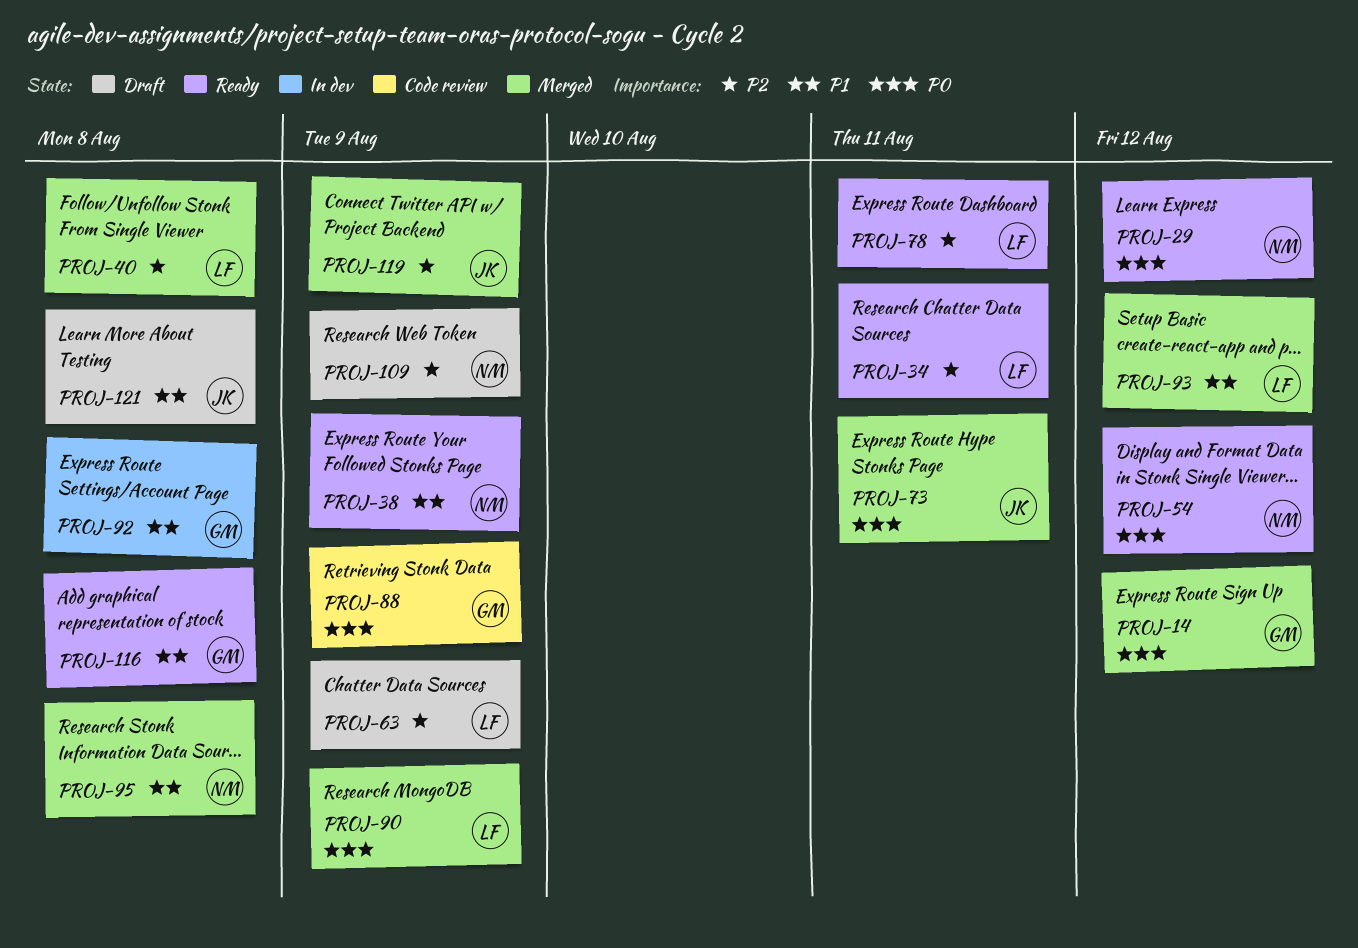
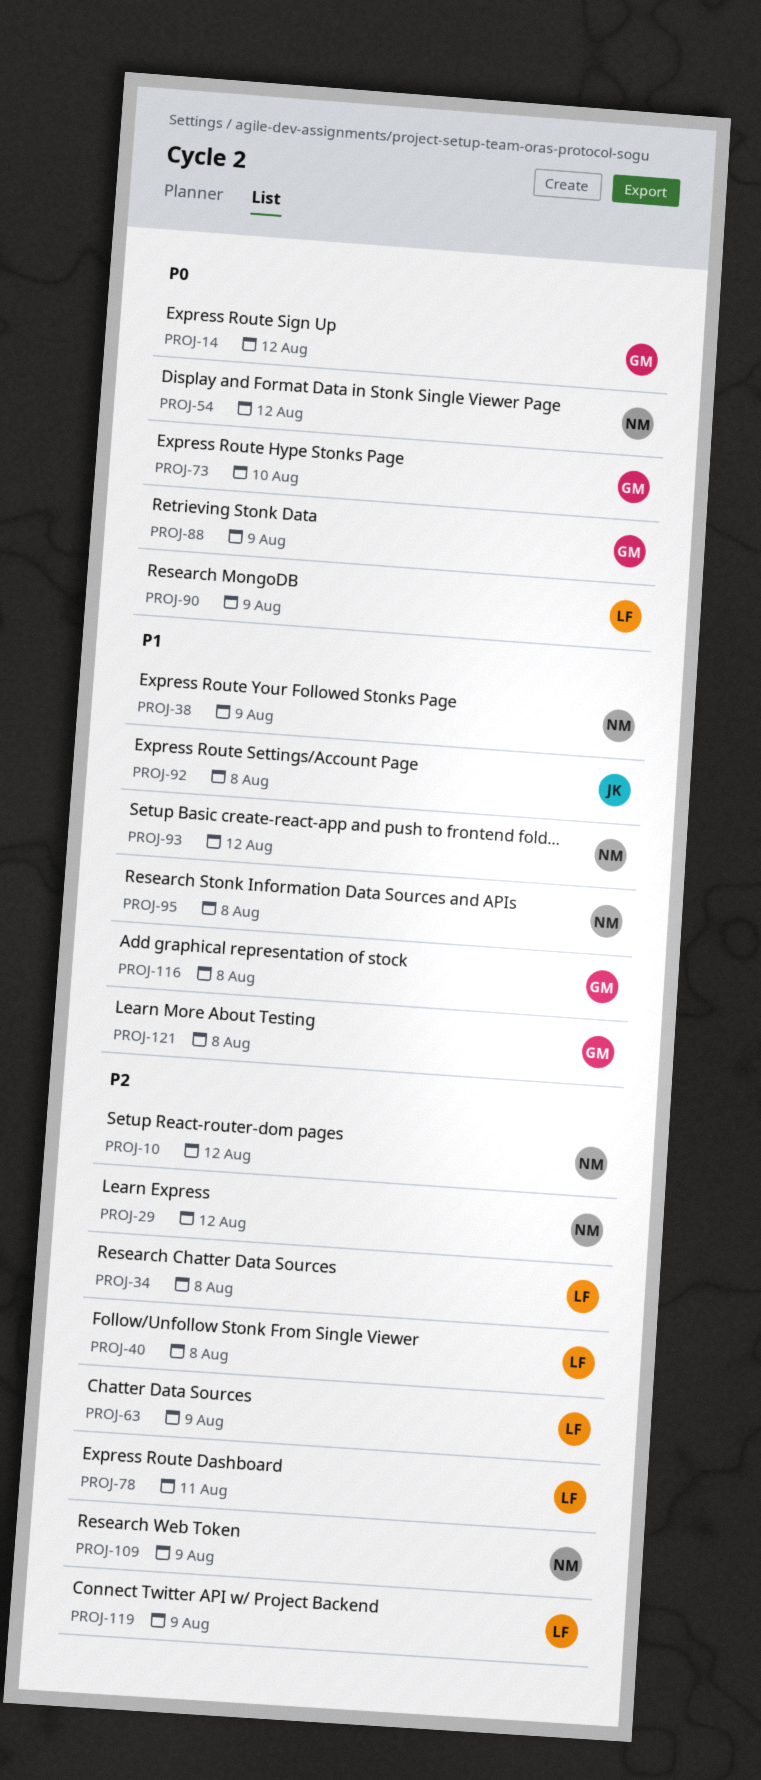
PROJ-10: none -> present
PROJ-29, priority: P0 -> P2
PROJ-34, due: Aug 11 -> Aug 8
PROJ-73, owner: JK -> GM
PROJ-73, due: Aug 11 -> Aug 10
PROJ-92, owner: GM -> JK
PROJ-93, owner: LF -> NM
PROJ-119, owner: JK -> LF
PROJ-121, owner: JK -> GM

